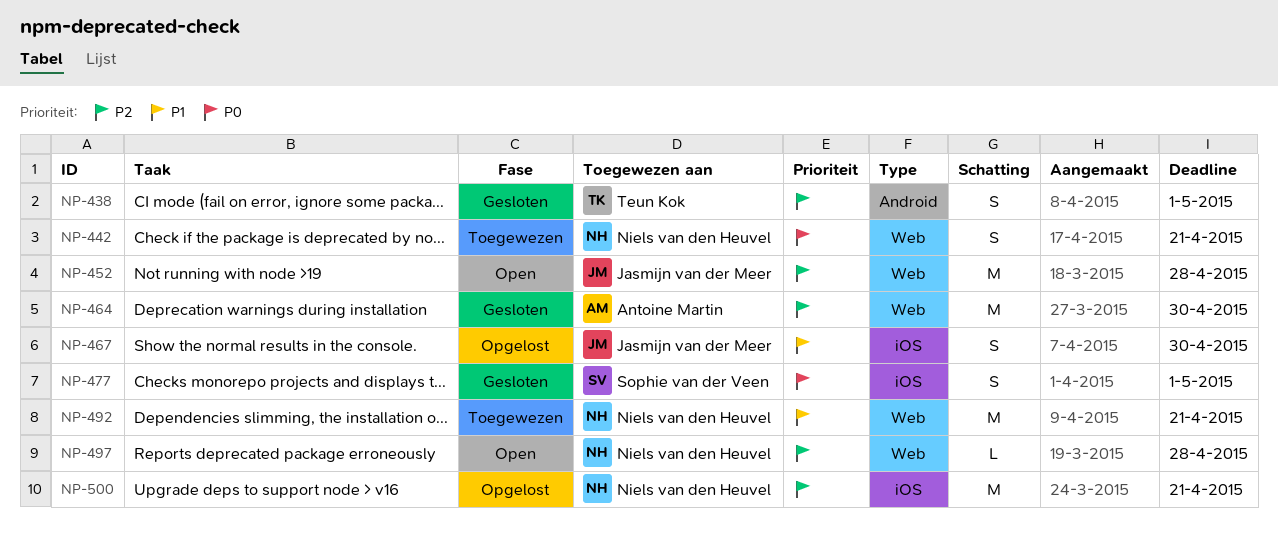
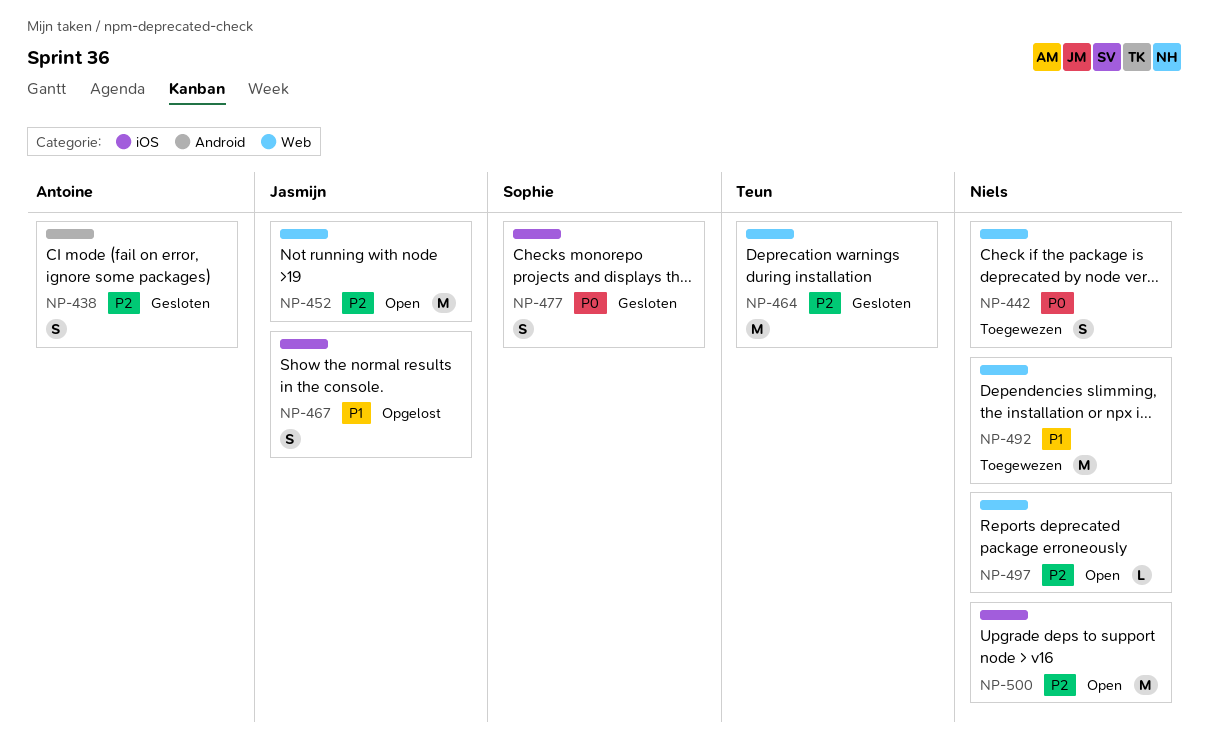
NP-438, owner: Teun Kok -> Antoine Martin
NP-464, owner: Antoine Martin -> Teun Kok
NP-500, status: Opgelost -> Open

